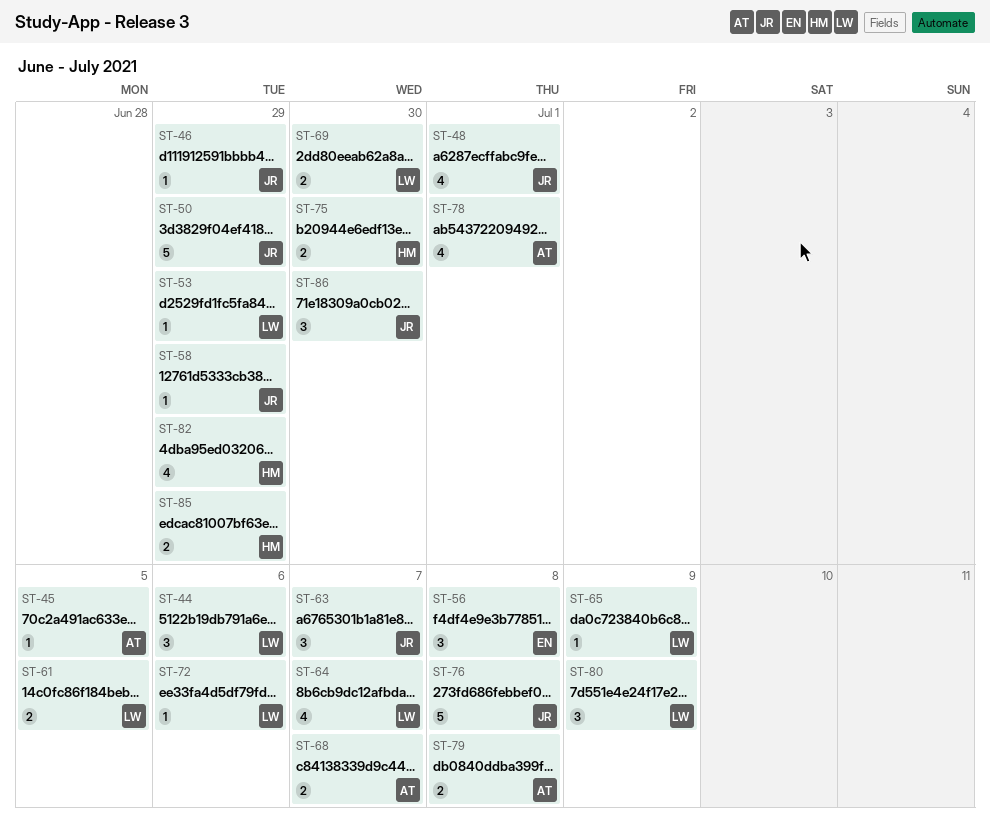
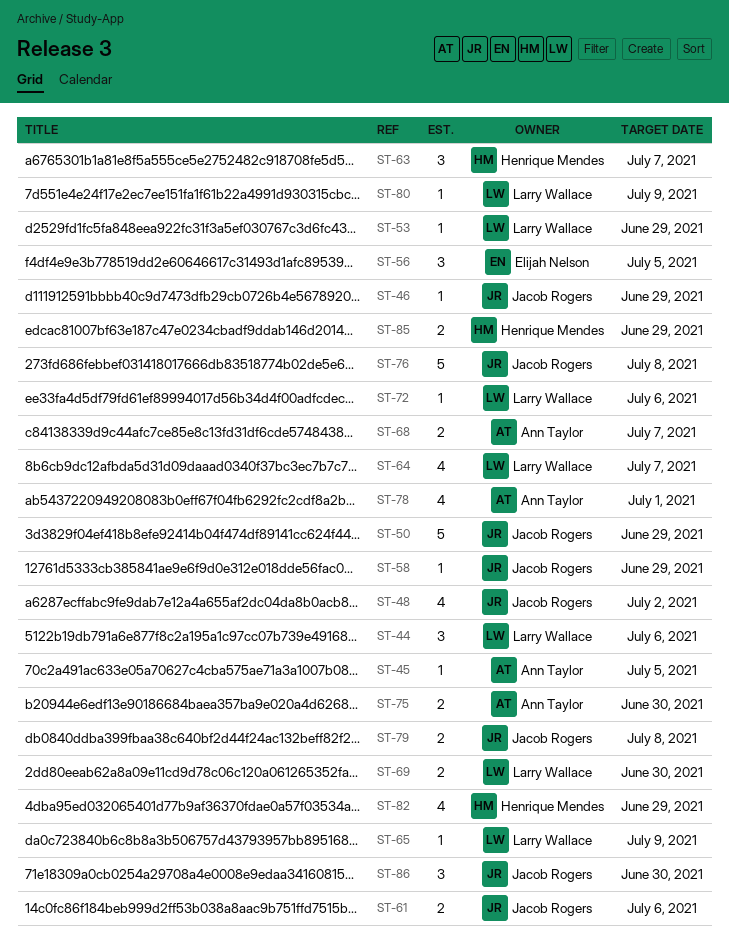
ST-48, due: Jul 1 -> Jul 2
ST-56, due: Jul 8 -> Jul 5
ST-61, owner: Larry Wallace -> Jacob Rogers
ST-61, due: Jul 5 -> Jul 6
ST-63, owner: Jacob Rogers -> Henrique Mendes
ST-75, owner: Henrique Mendes -> Ann Taylor
ST-79, owner: Ann Taylor -> Jacob Rogers
ST-80, estimate: 3 -> 1

